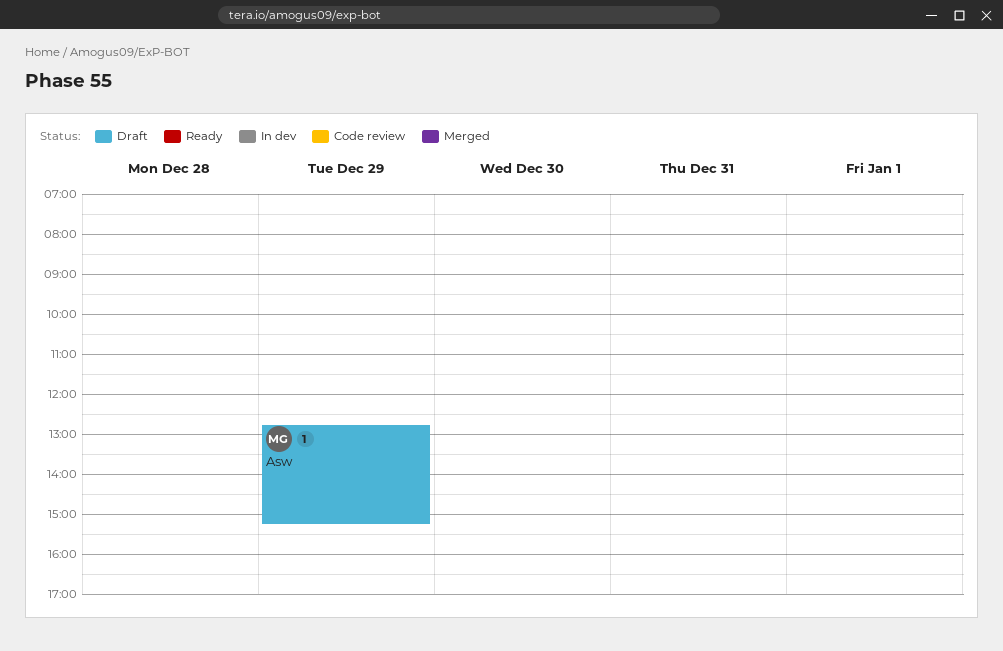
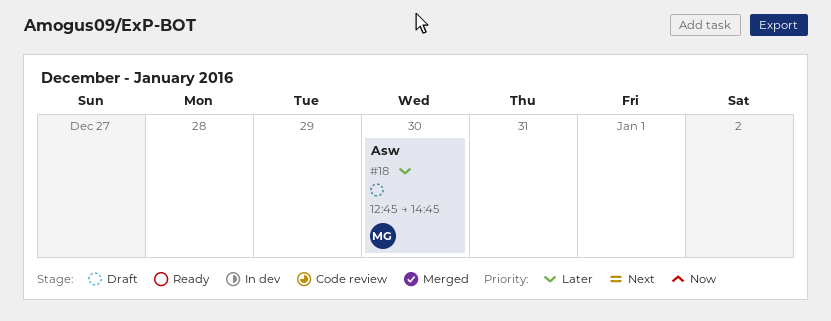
Asw, day: Dec 29 -> Dec 30
Asw, ends: 15:15 -> 14:45

